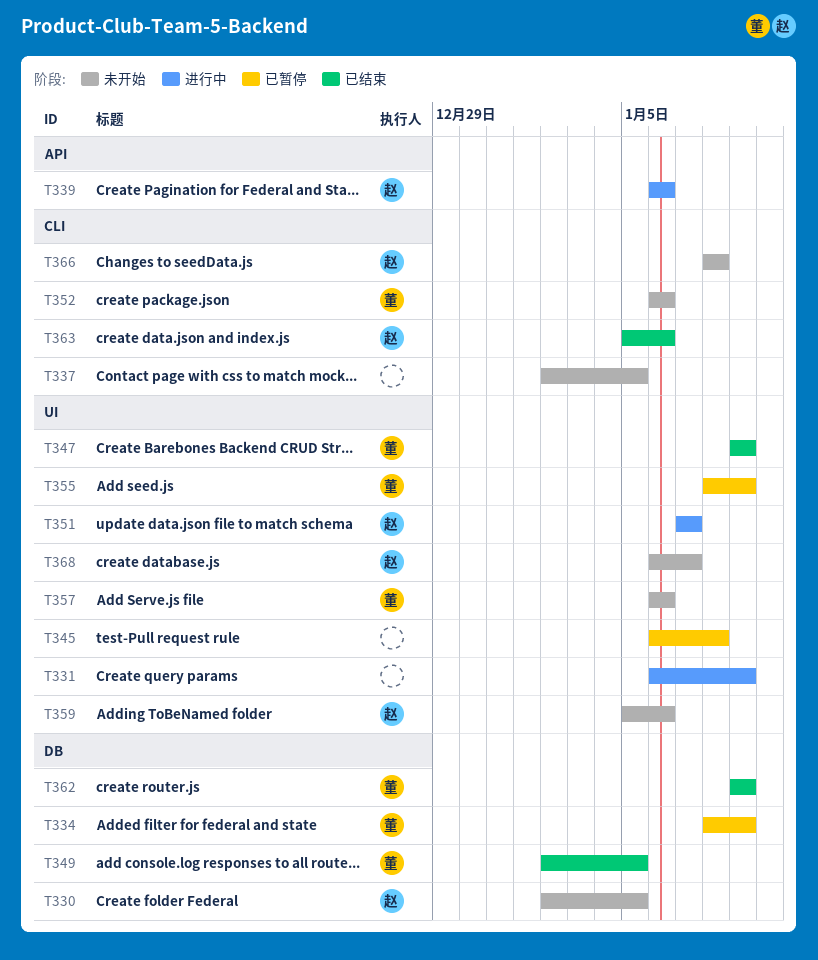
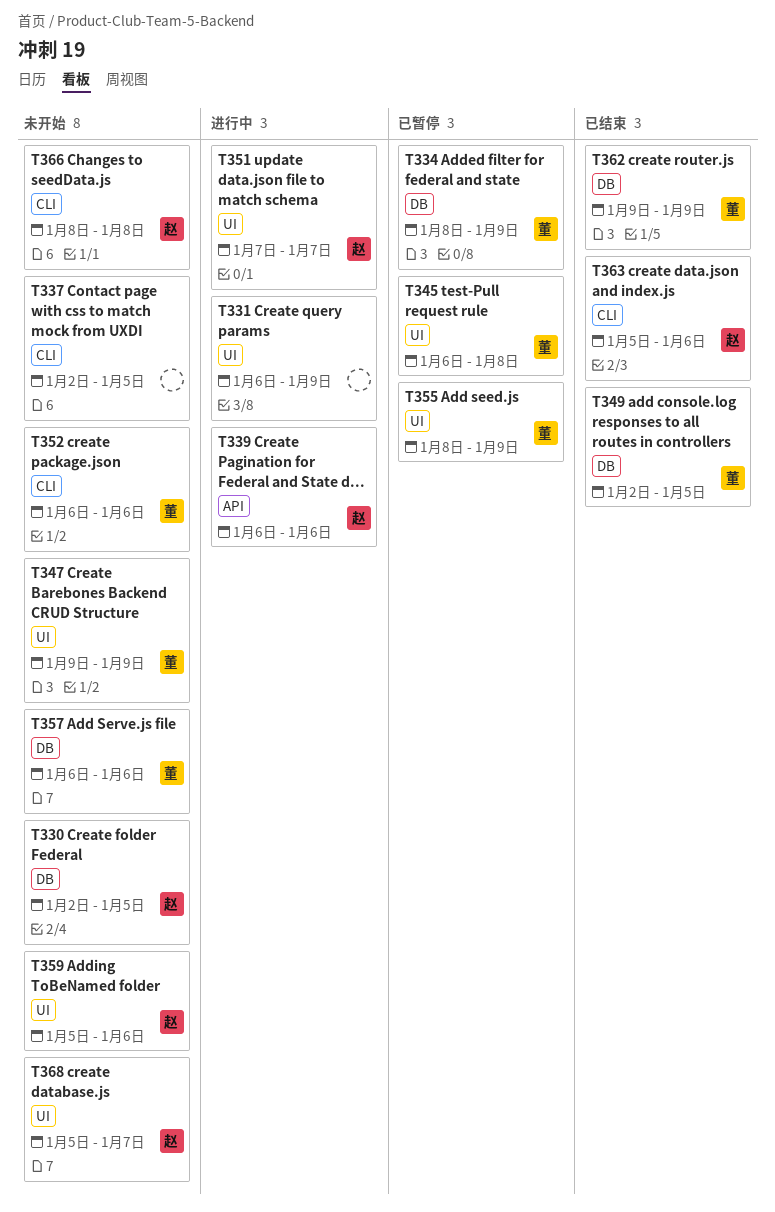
T345, owner: none -> 董
T347, status: 已结束 -> 未开始
T357, label: UI -> DB
T368, start: Jan 6 -> Jan 5

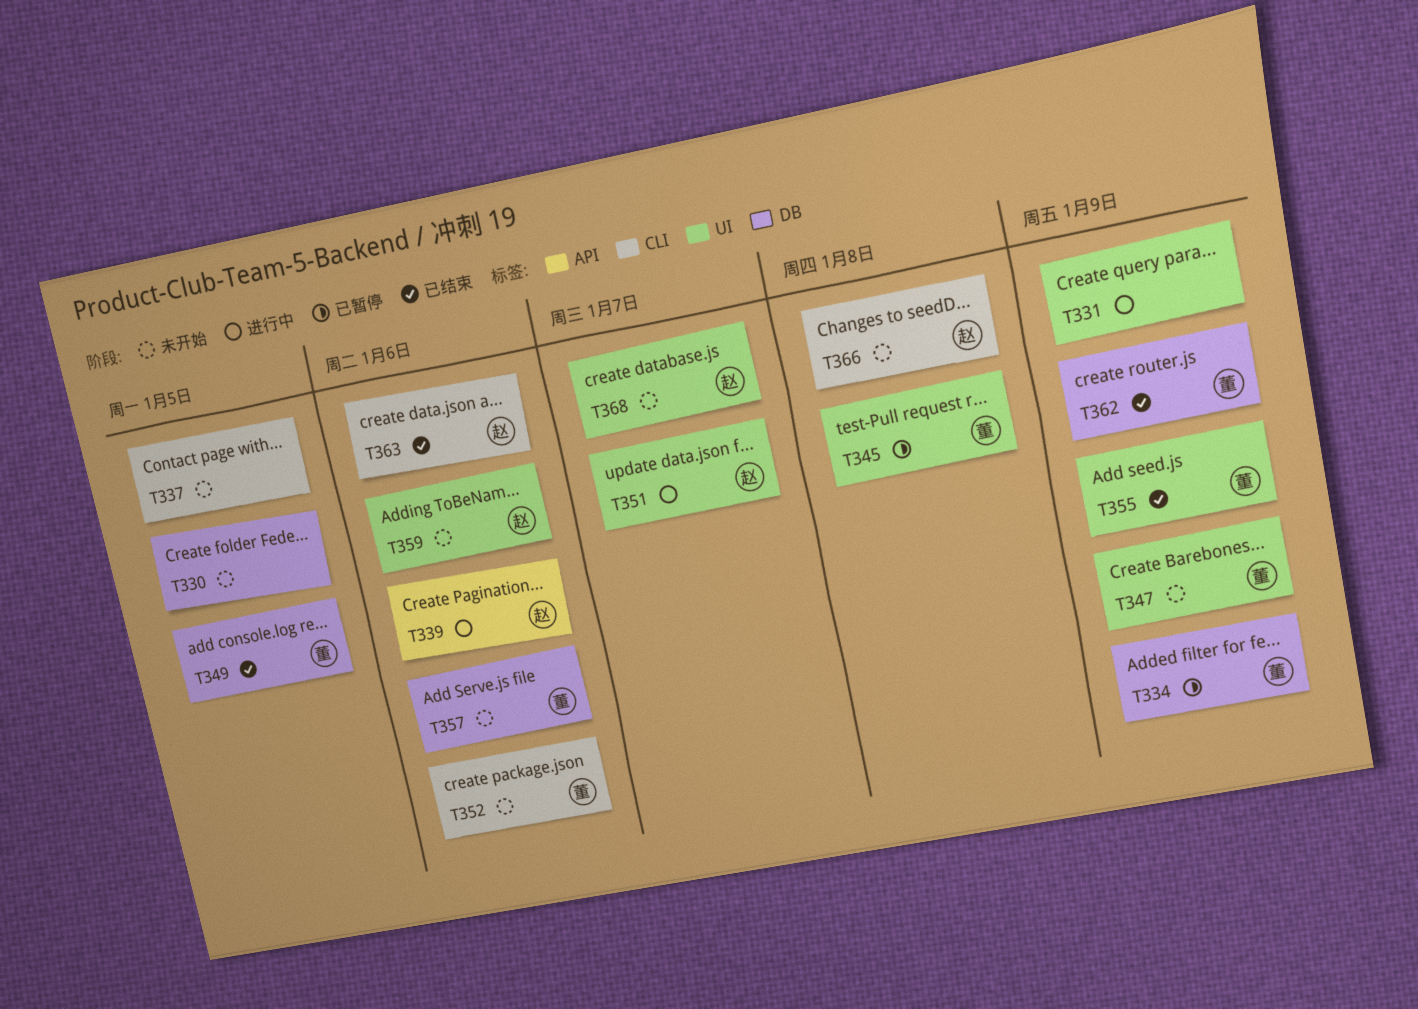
T330, owner: 赵 -> none
T355, status: 已暂停 -> 已结束

